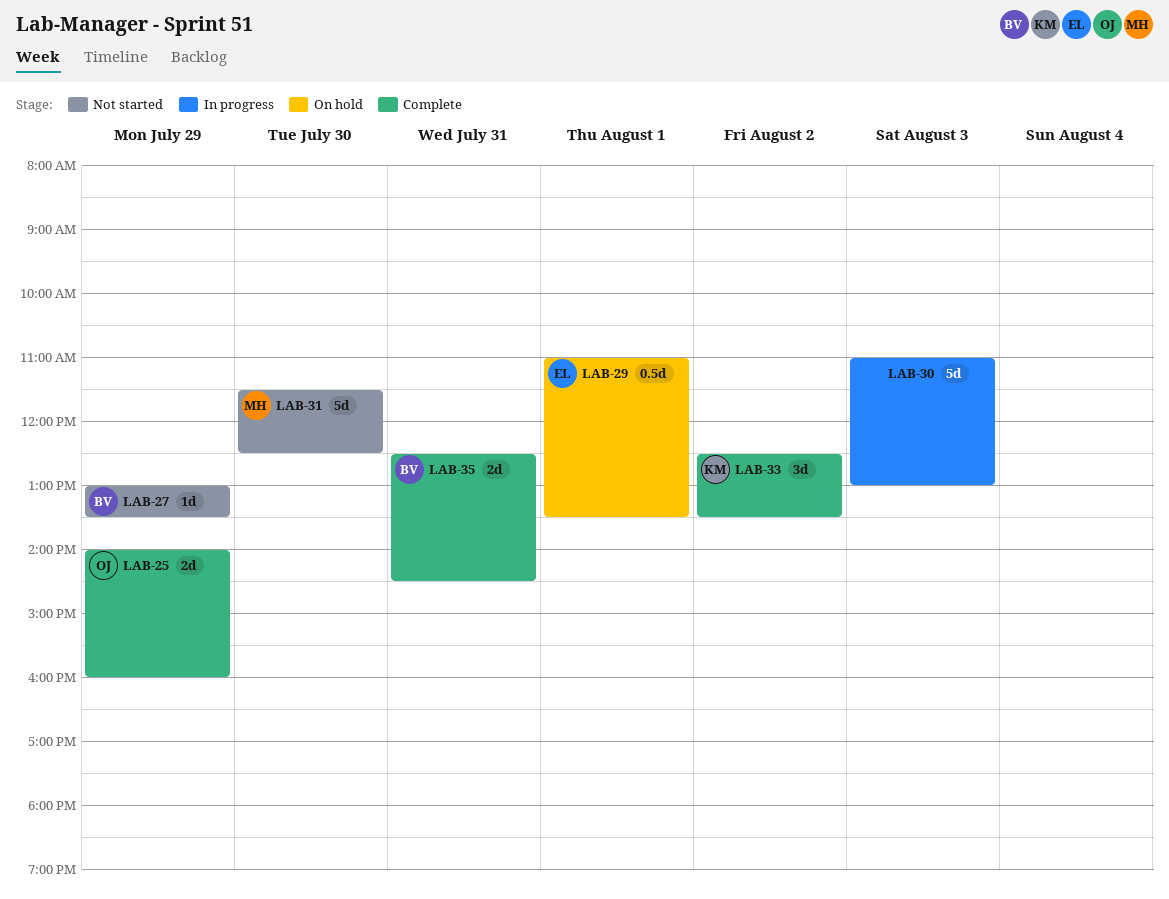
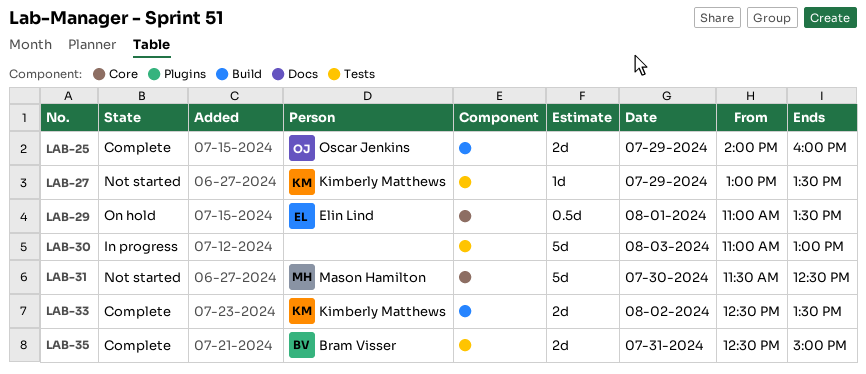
LAB-27, owner: Bram Visser -> Kimberly Matthews
LAB-33, estimate: 3d -> 2d
LAB-35, ends: 14:30 -> 15:00

